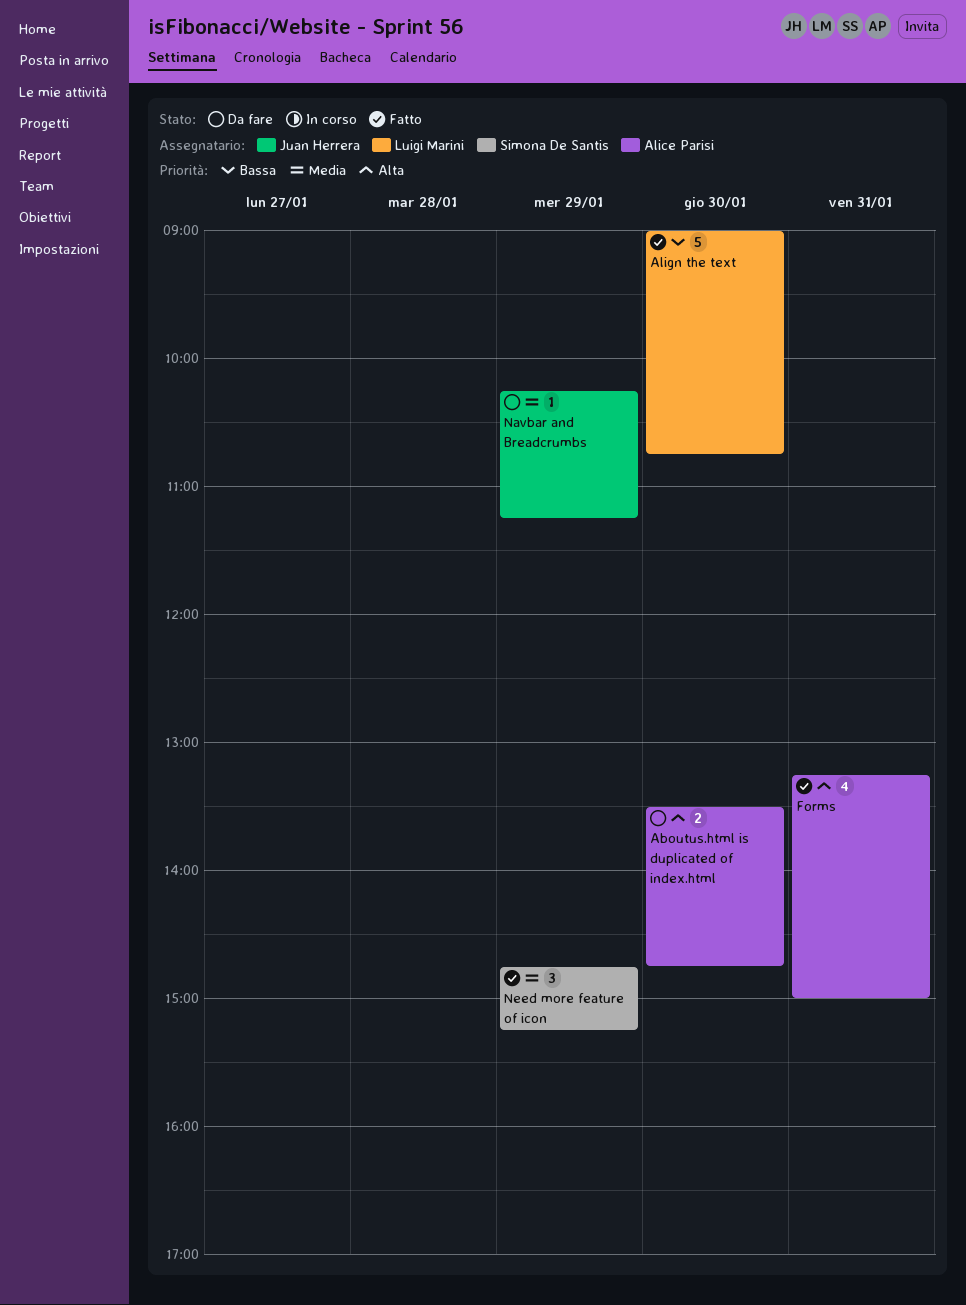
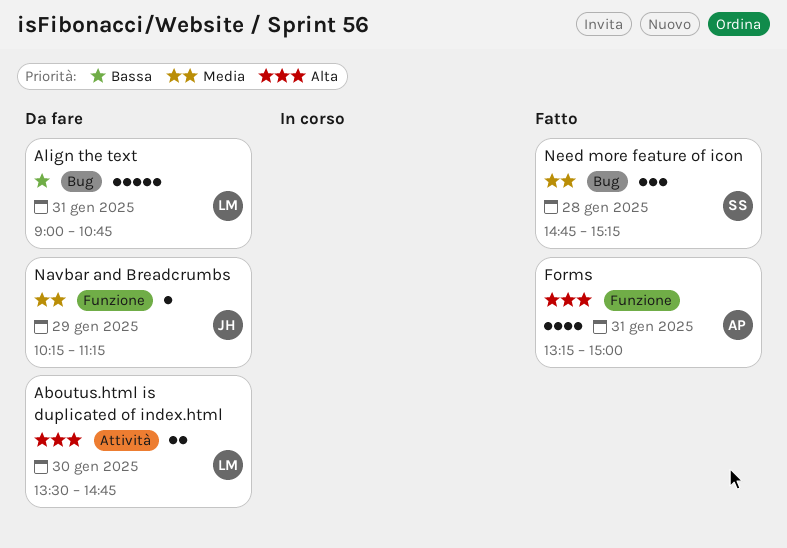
Aboutus.html is duplicated of index.html, owner: Alice Parisi -> Luigi Marini
Align the text, status: Fatto -> Da fare
Align the text, day: Jan 30 -> Jan 31
Need more feature of icon, day: Jan 29 -> Jan 28

